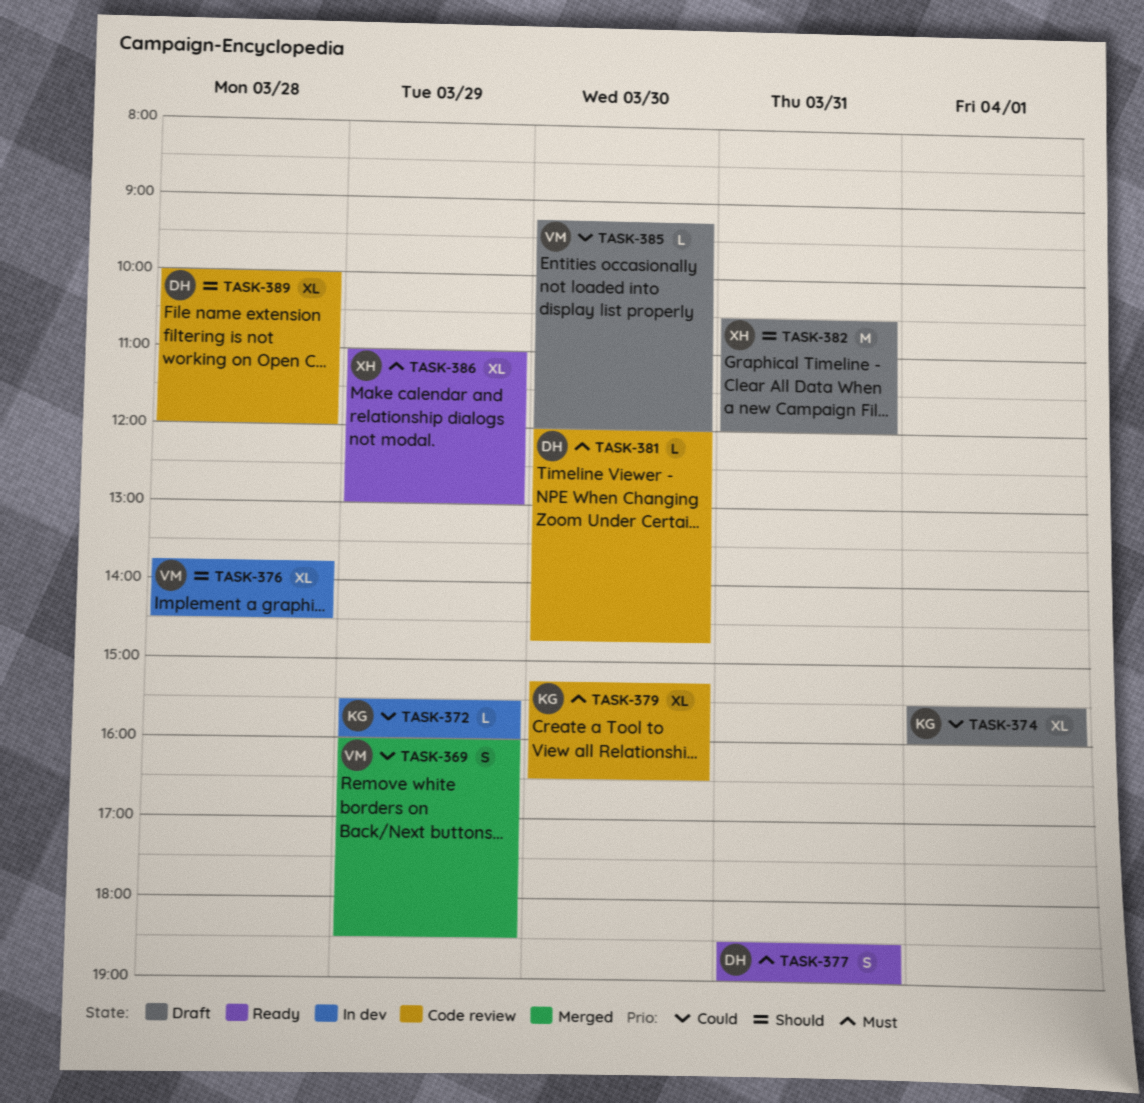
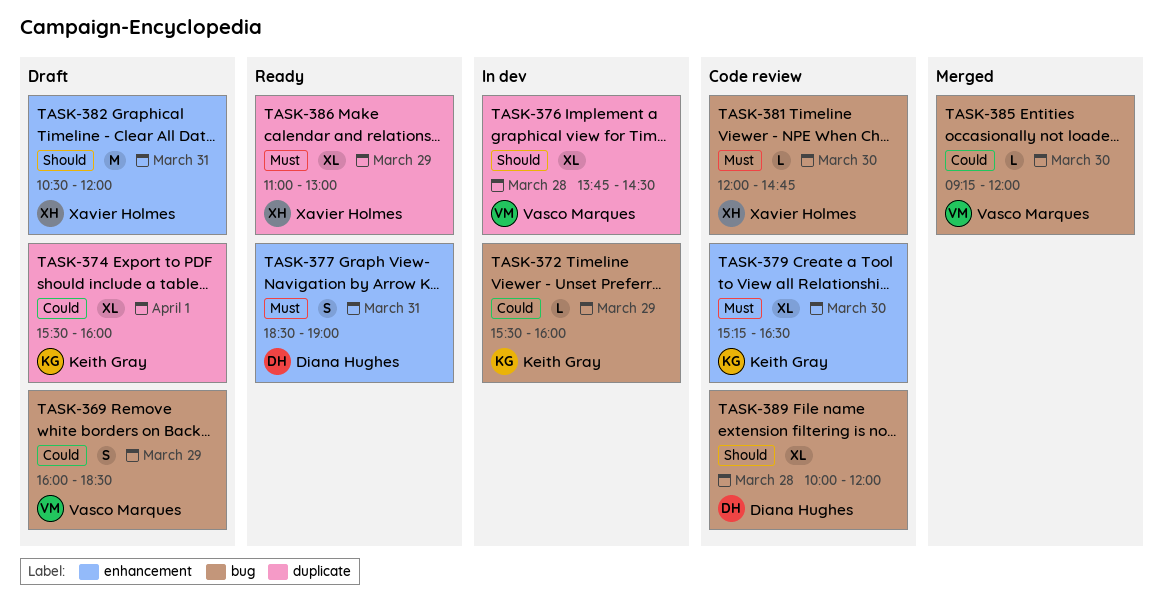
TASK-369, status: Merged -> Draft
TASK-381, owner: Diana Hughes -> Xavier Holmes
TASK-385, status: Draft -> Merged

